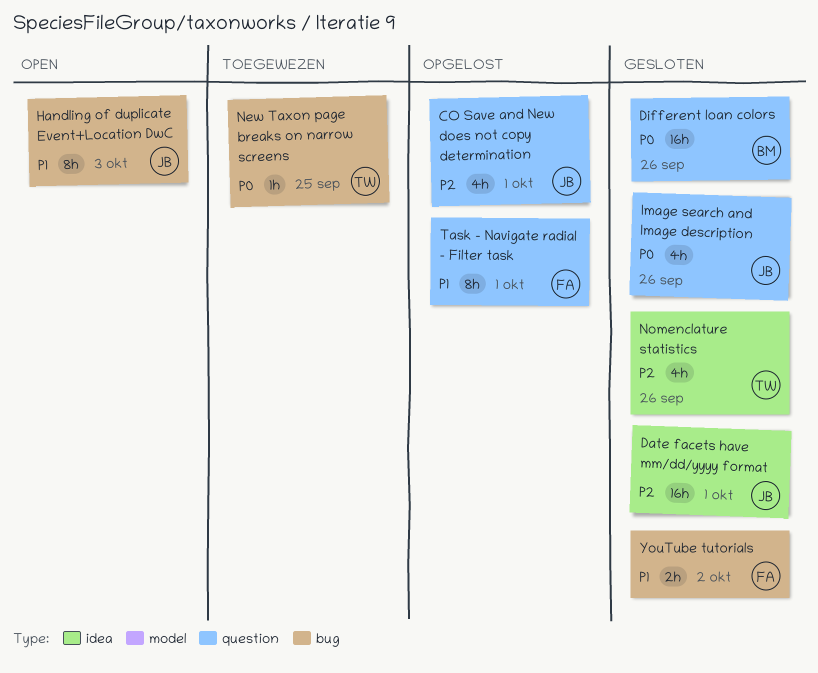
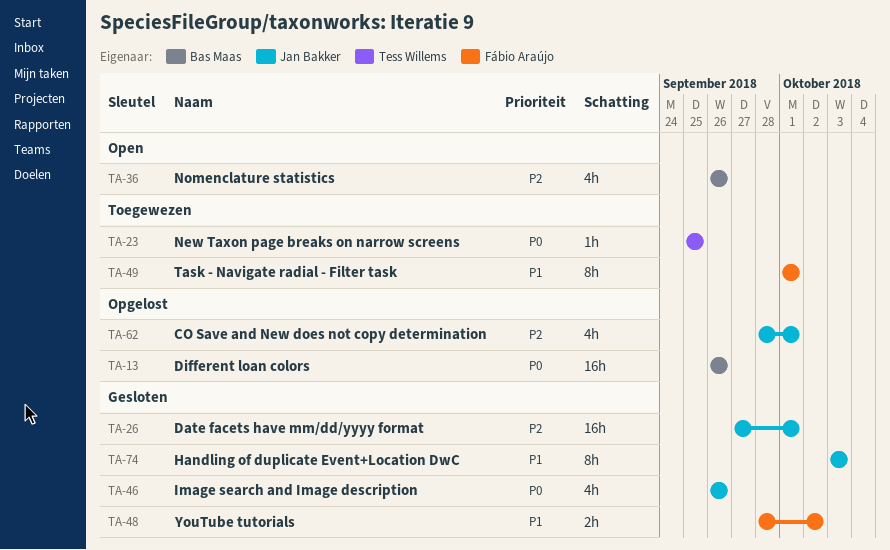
Different loan colors, status: Gesloten -> Opgelost
Handling of duplicate Event+Location DwC, status: Open -> Gesloten
Nomenclature statistics, status: Gesloten -> Open
Nomenclature statistics, owner: Tess Willems -> Bas Maas
Task - Navigate radial - Filter task, status: Opgelost -> Toegewezen

